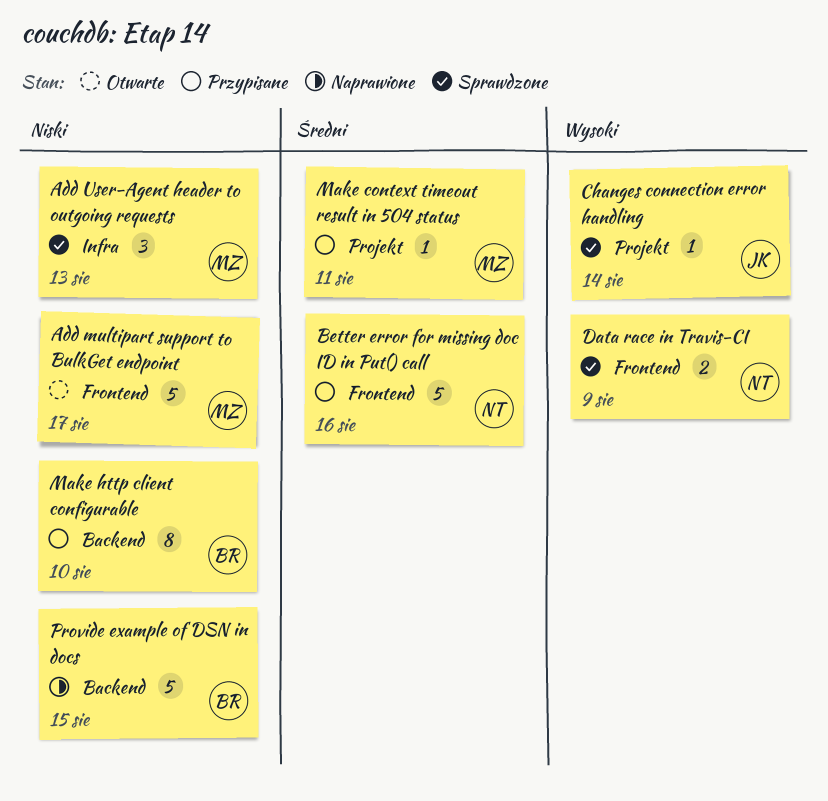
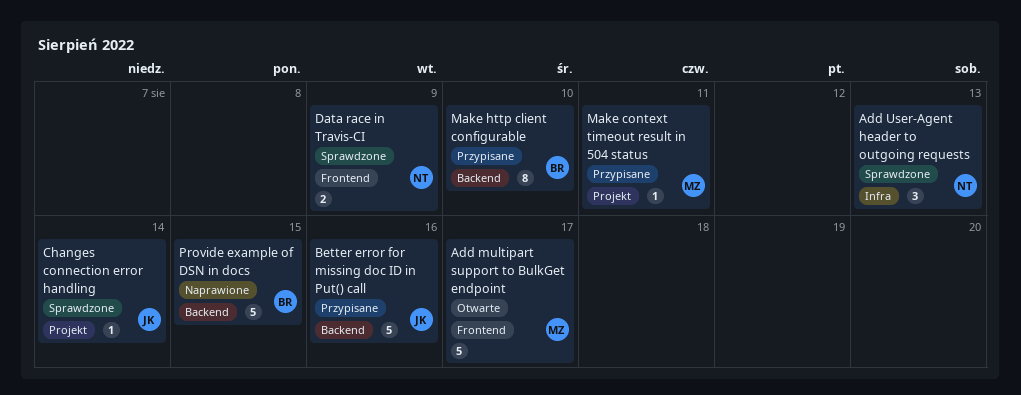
Add User-Agent header to outgoing requests, owner: MZ -> NT
Better error for missing doc ID in Put() call, owner: NT -> JK
Better error for missing doc ID in Put() call, label: Frontend -> Backend

